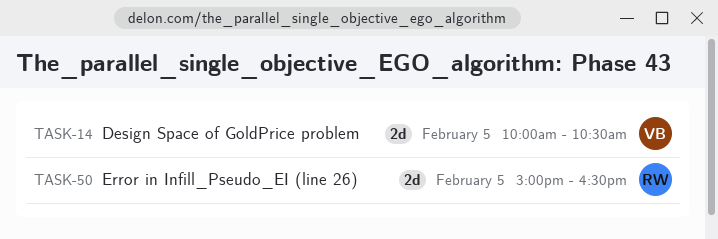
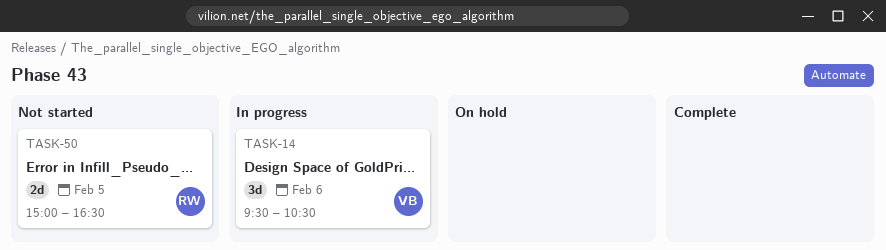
TASK-14, estimate: 2d -> 3d
TASK-14, day: Feb 5 -> Feb 6
TASK-14, begins: 10:00 -> 09:30

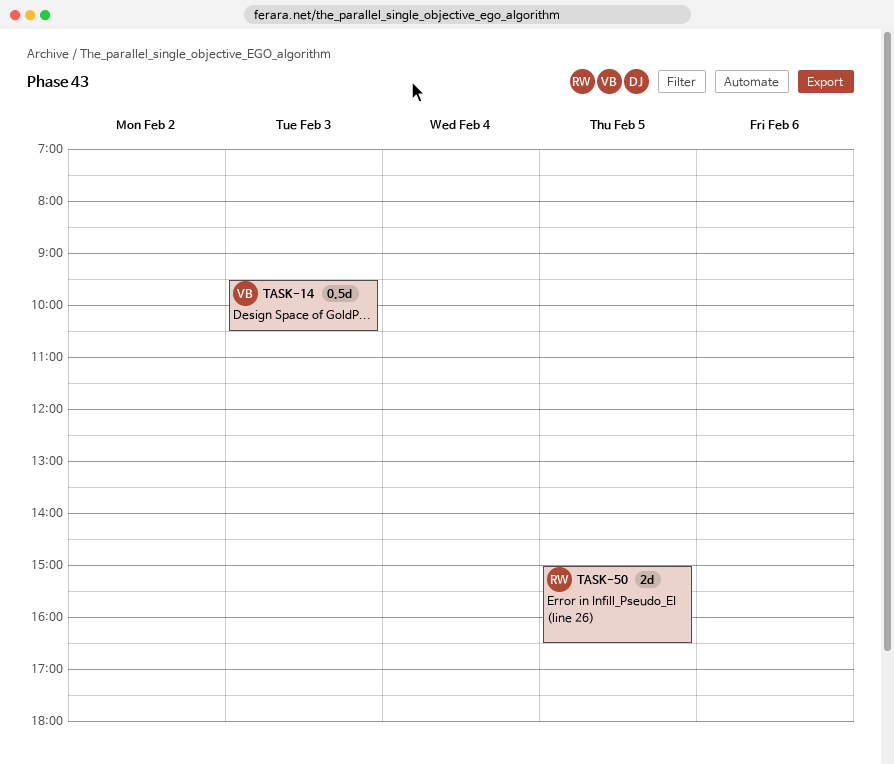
TASK-14, estimate: 3d -> 0.5d
TASK-14, day: Feb 6 -> Feb 3

